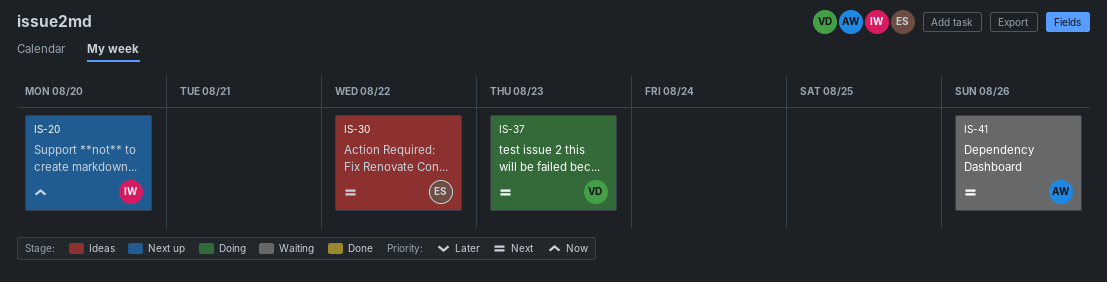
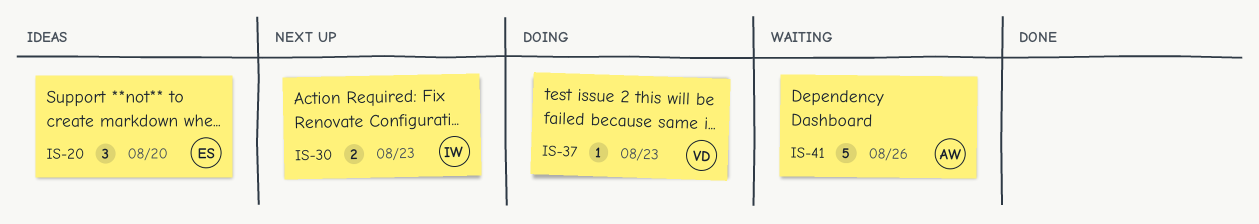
IS-20, status: Next up -> Ideas
IS-20, owner: IW -> ES
IS-30, status: Ideas -> Next up
IS-30, owner: ES -> IW
IS-30, due: Aug 22 -> Aug 23

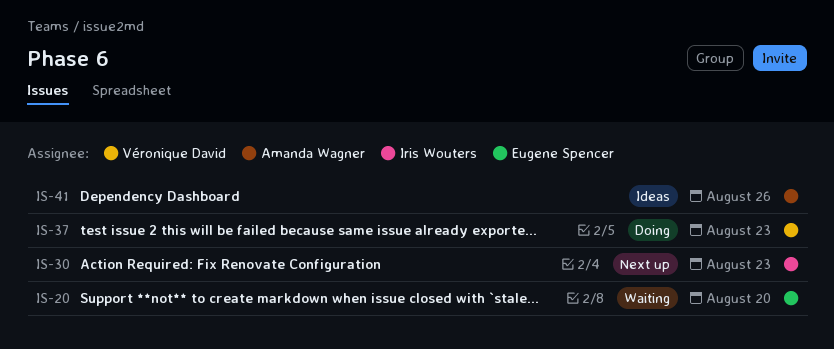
IS-20, status: Ideas -> Waiting
IS-41, status: Waiting -> Ideas

